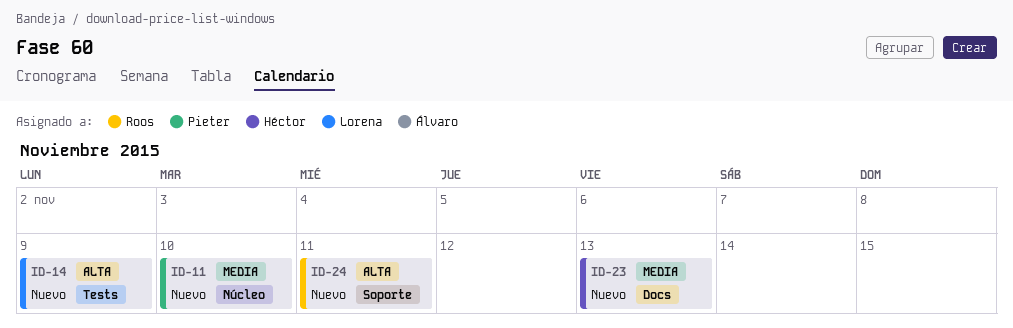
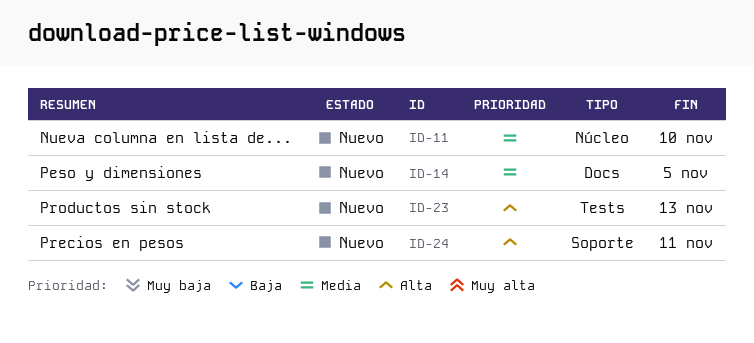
ID-14, priority: Alta -> Media
ID-14, label: Tests -> Docs
ID-14, due: Nov 9 -> Nov 5
ID-23, priority: Media -> Alta
ID-23, label: Docs -> Tests

